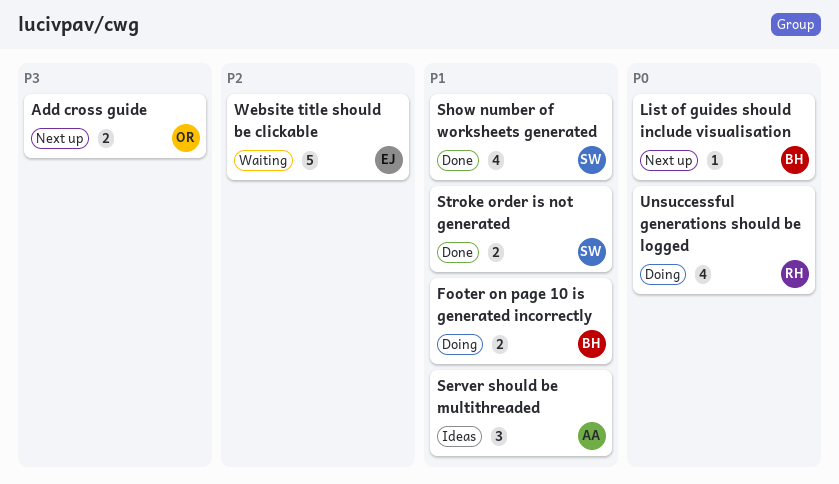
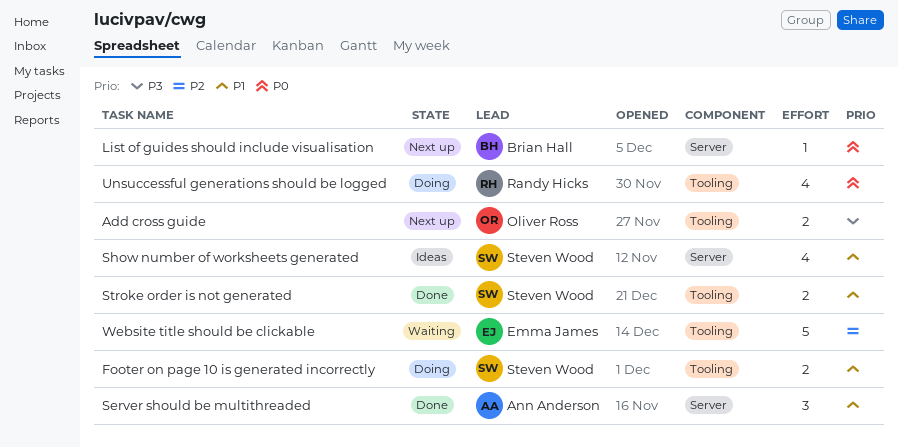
Footer on page 10 is generated incorrectly, owner: Brian Hall -> Steven Wood
Server should be multithreaded, status: Ideas -> Done
Show number of worksheets generated, status: Done -> Ideas

